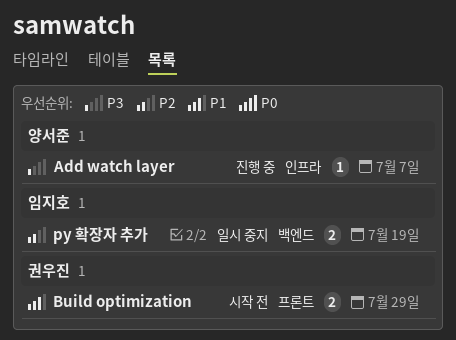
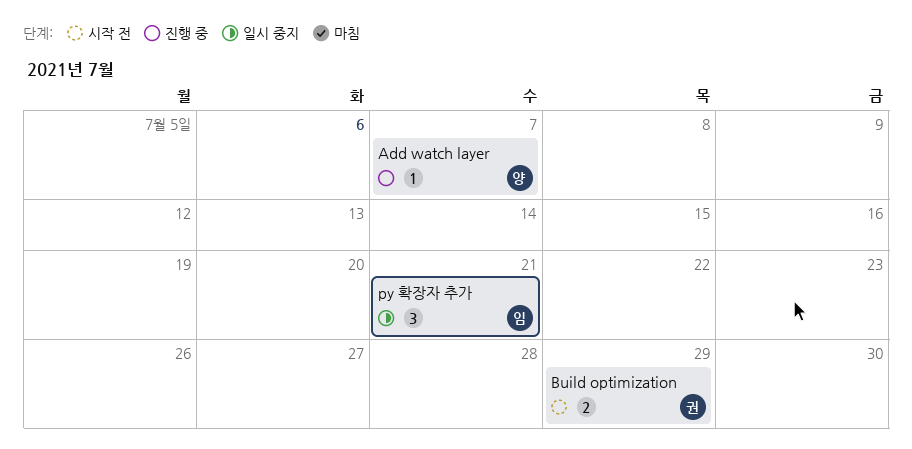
py 확장자 추가, estimate: 2 -> 3
py 확장자 추가, due: Jul 19 -> Jul 21

